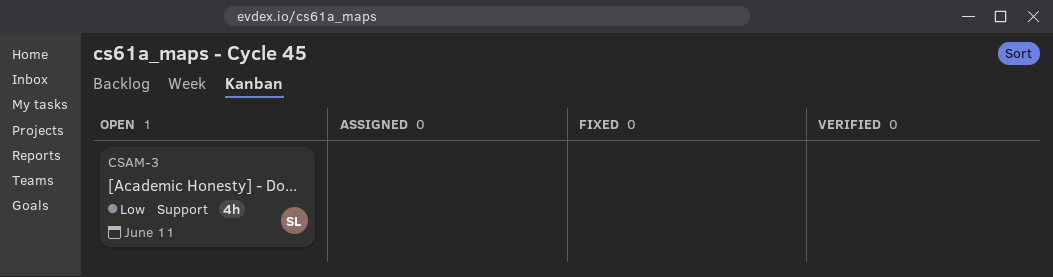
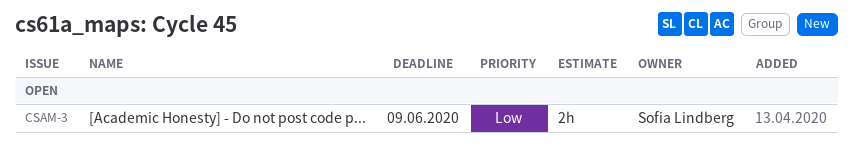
CSAM-3, estimate: 4h -> 2h
CSAM-3, due: Jun 11 -> Jun 9

